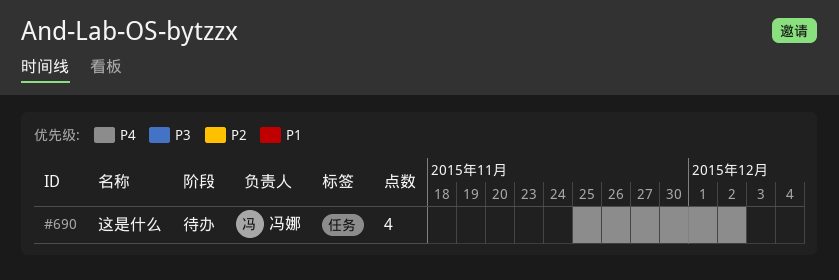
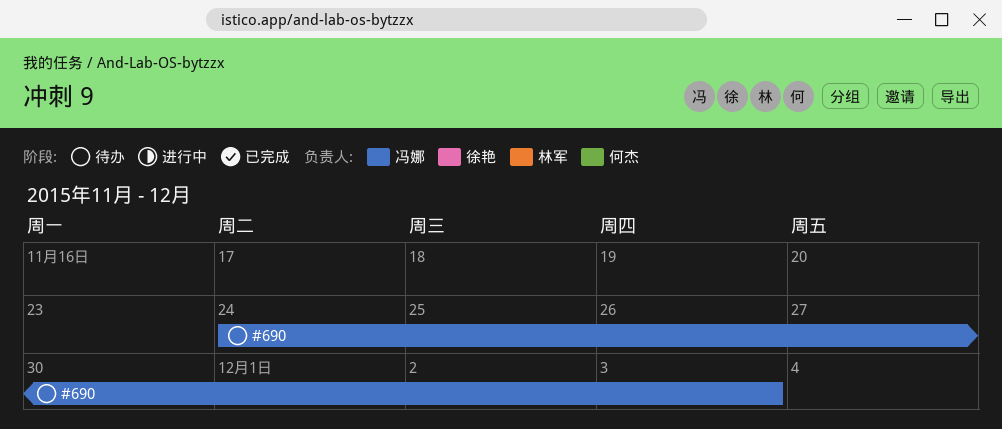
#690, start: Nov 25 -> Nov 24
#690, due: Dec 2 -> Dec 3

